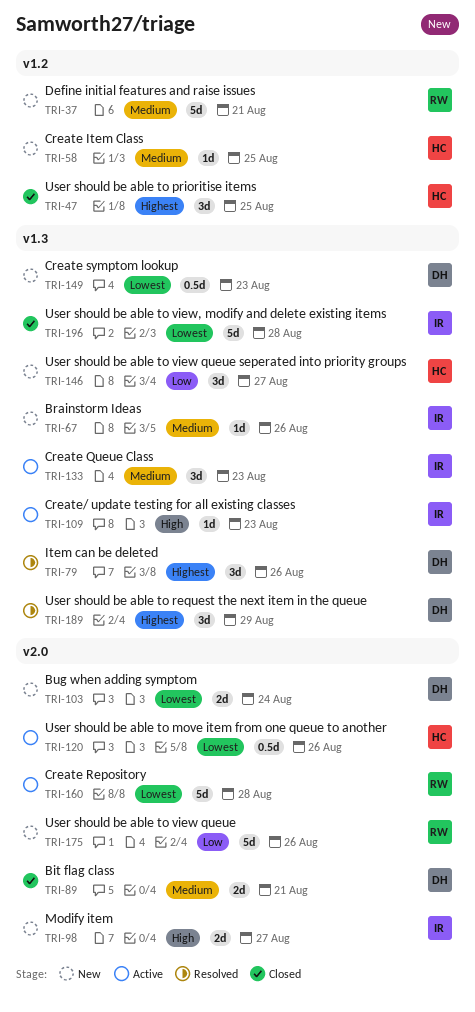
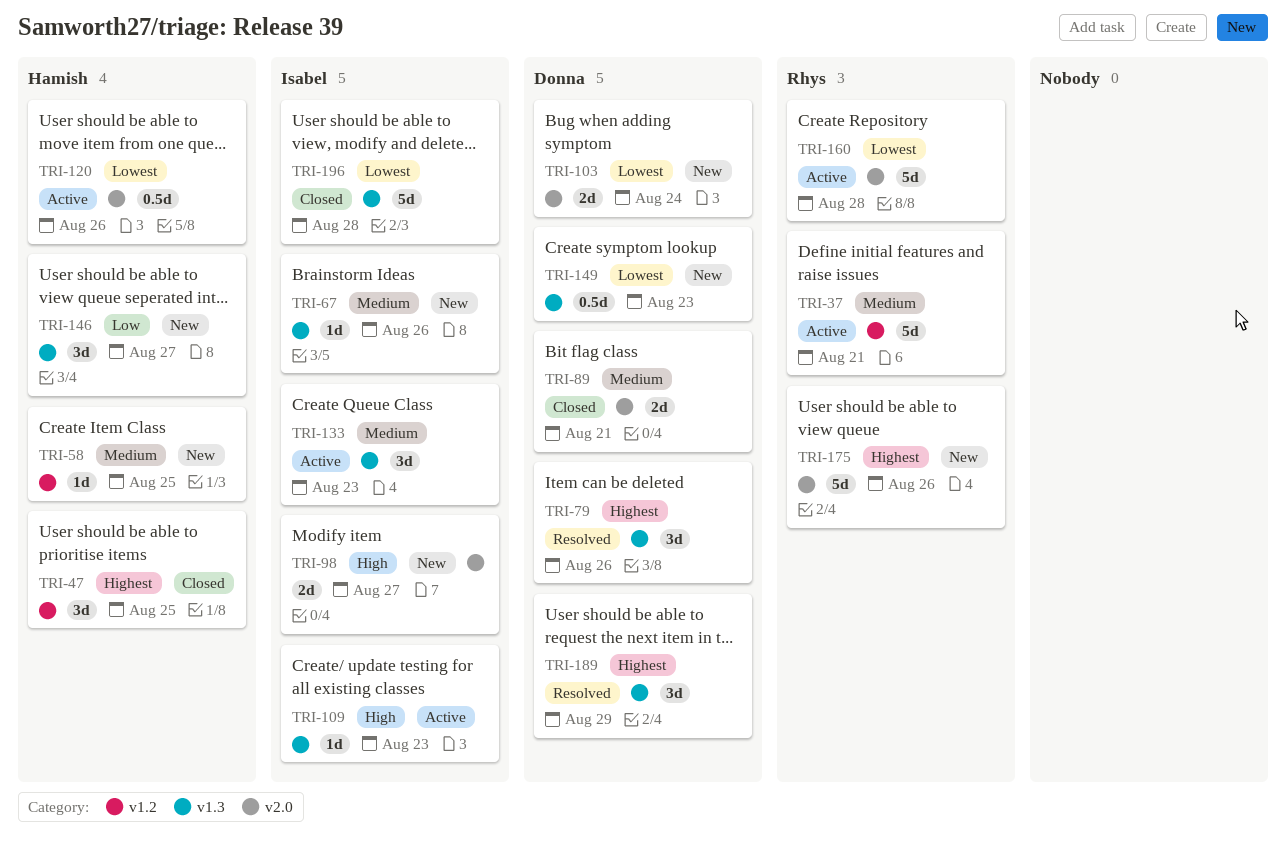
TRI-37, status: New -> Active
TRI-175, priority: Low -> Highest

